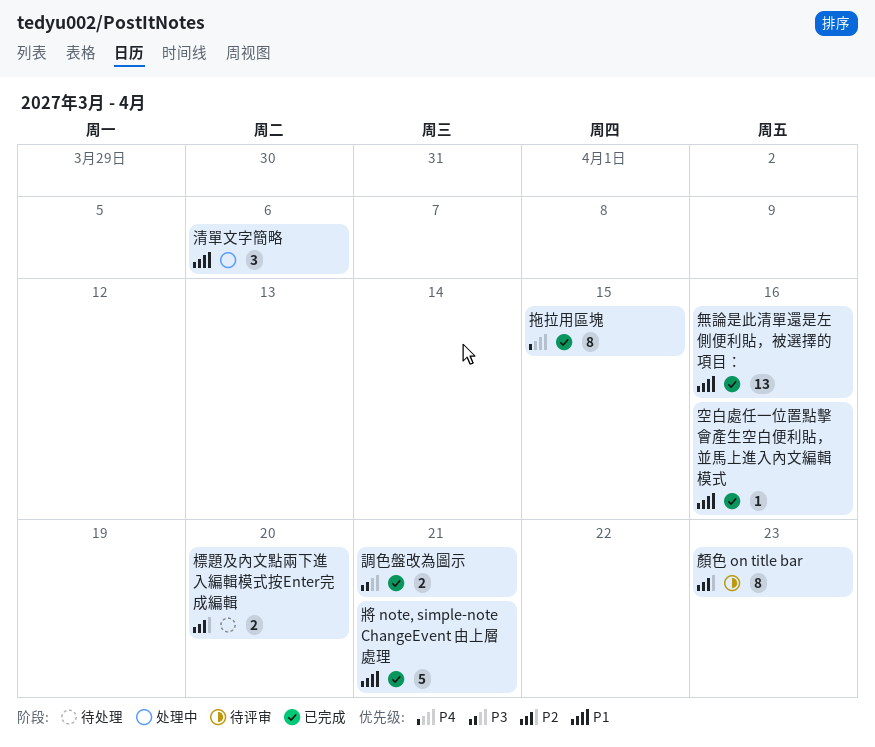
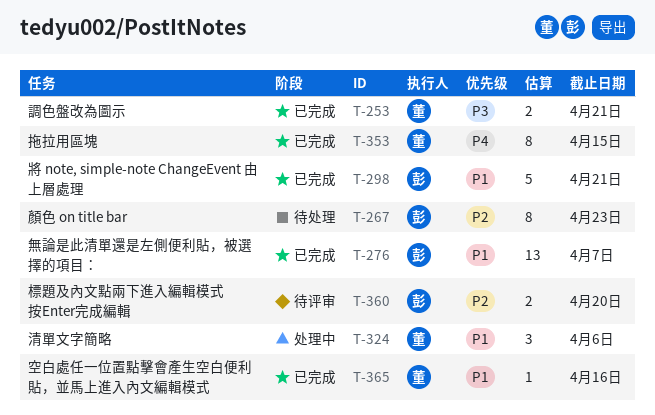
標題及內文點兩下進入編輯模式按Enter完成編輯, status: 待处理 -> 待评审
無論是此清單還是左側便利貼，被選擇的項目：, due: Apr 16 -> Apr 7
顏色 on title bar, status: 待评审 -> 待处理

